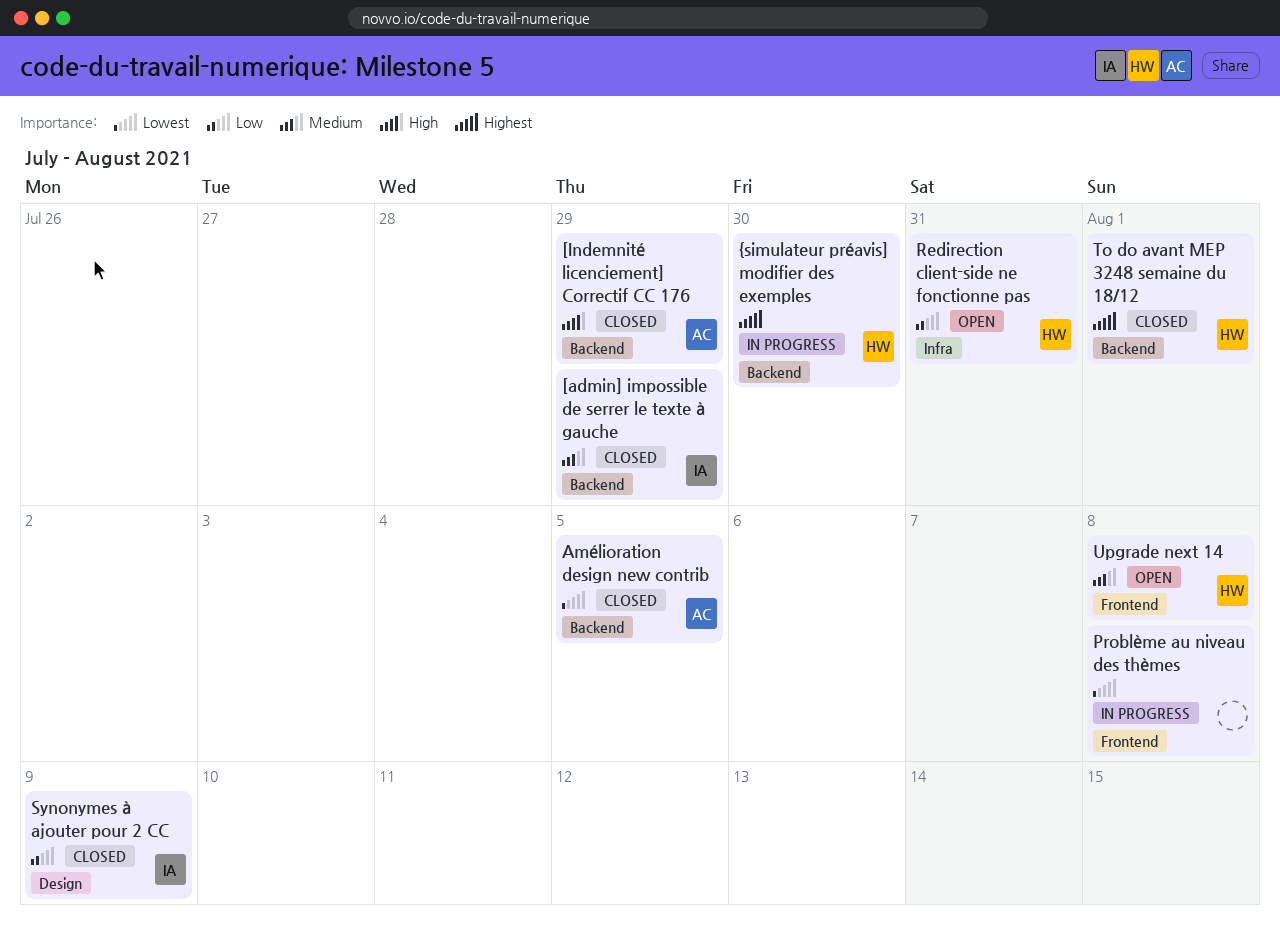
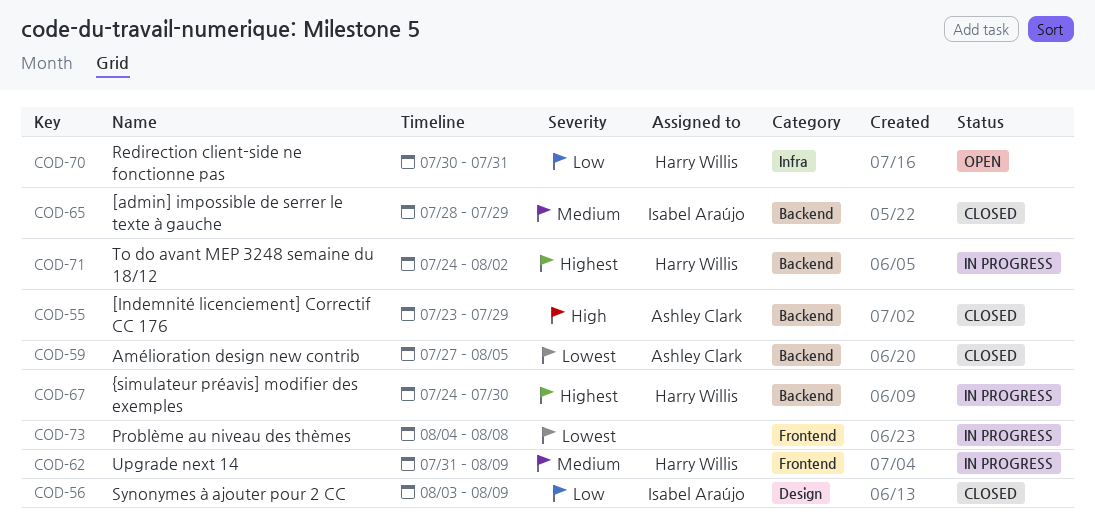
To do avant MEP 3248 semaine du 18/12, status: Closed -> In progress
To do avant MEP 3248 semaine du 18/12, due: Aug 1 -> Aug 2
Upgrade next 14, status: Open -> In progress
Upgrade next 14, due: Aug 8 -> Aug 9

